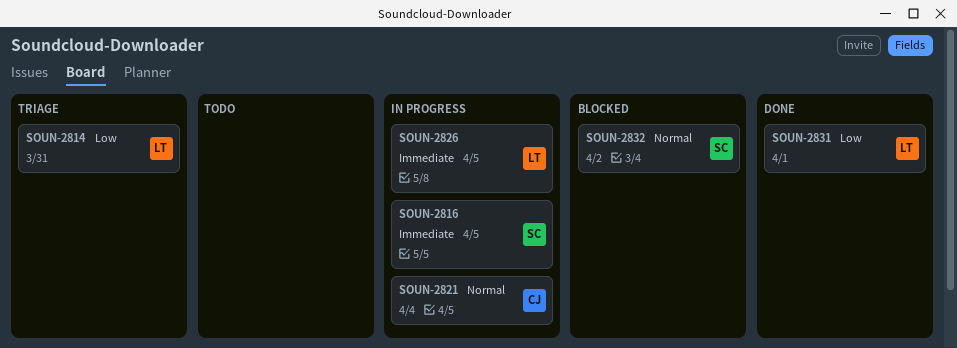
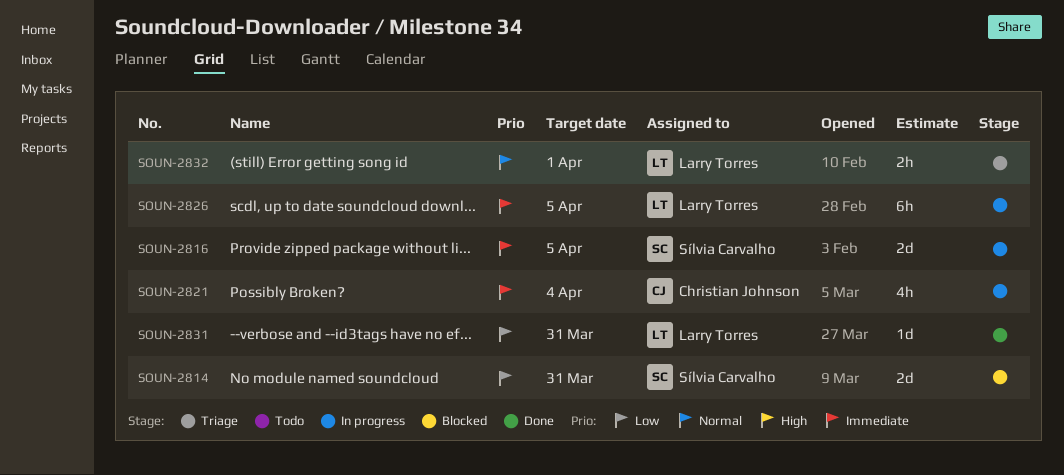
SOUN-2814, status: Triage -> Blocked
SOUN-2814, owner: Larry Torres -> Sílvia Carvalho
SOUN-2821, priority: Normal -> Immediate
SOUN-2831, due: Apr 1 -> Mar 31
SOUN-2832, status: Blocked -> Triage
SOUN-2832, owner: Sílvia Carvalho -> Larry Torres
SOUN-2832, due: Apr 2 -> Apr 1

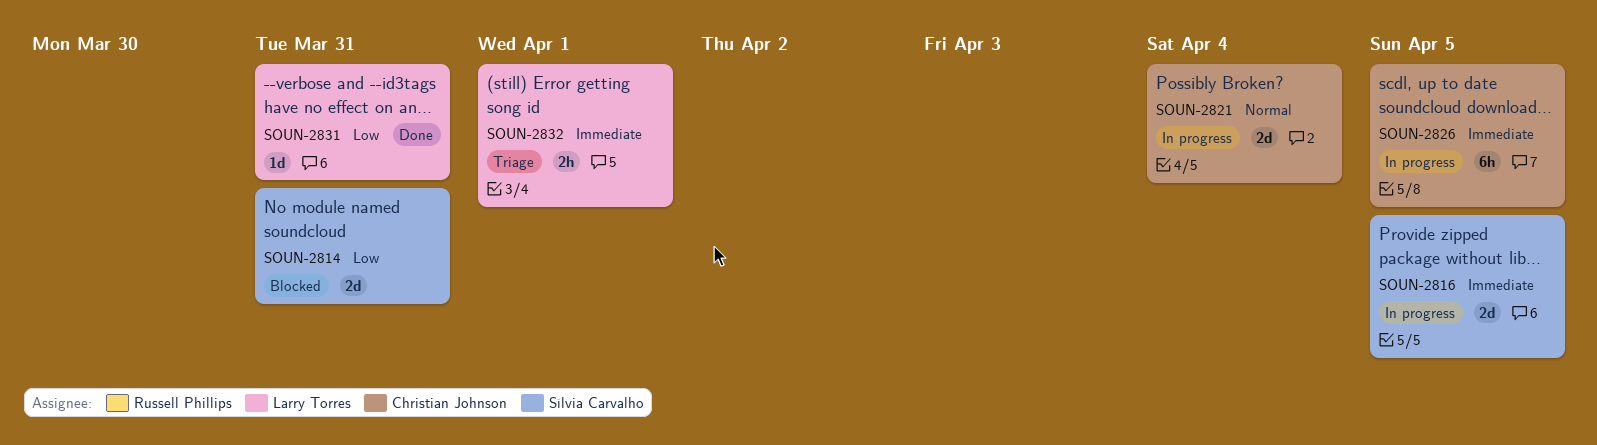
SOUN-2821, priority: Immediate -> Normal
SOUN-2821, estimate: 4h -> 2d
SOUN-2826, owner: Larry Torres -> Christian Johnson
SOUN-2832, priority: Normal -> Immediate

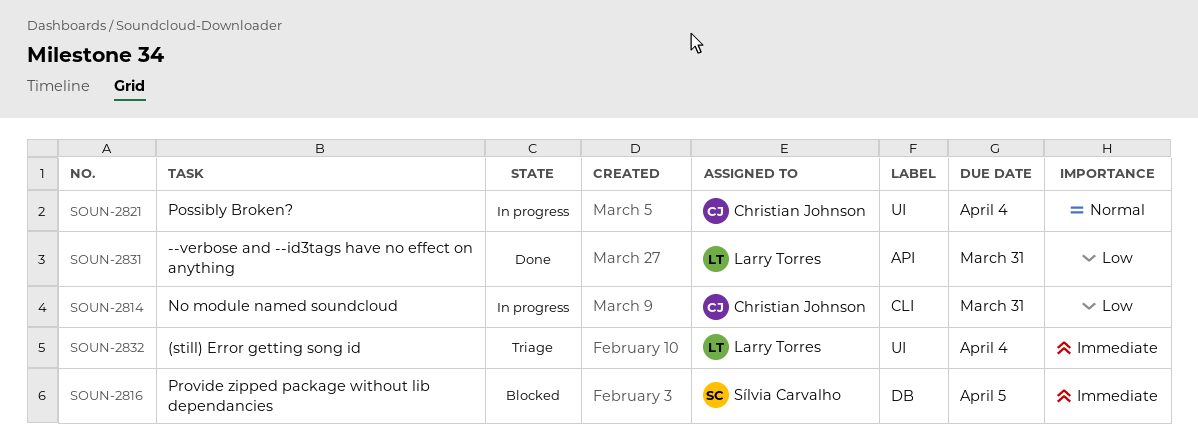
SOUN-2814, status: Blocked -> In progress
SOUN-2814, owner: Sílvia Carvalho -> Christian Johnson
SOUN-2816, status: In progress -> Blocked
SOUN-2826: present -> none
SOUN-2832, due: Apr 1 -> Apr 4

